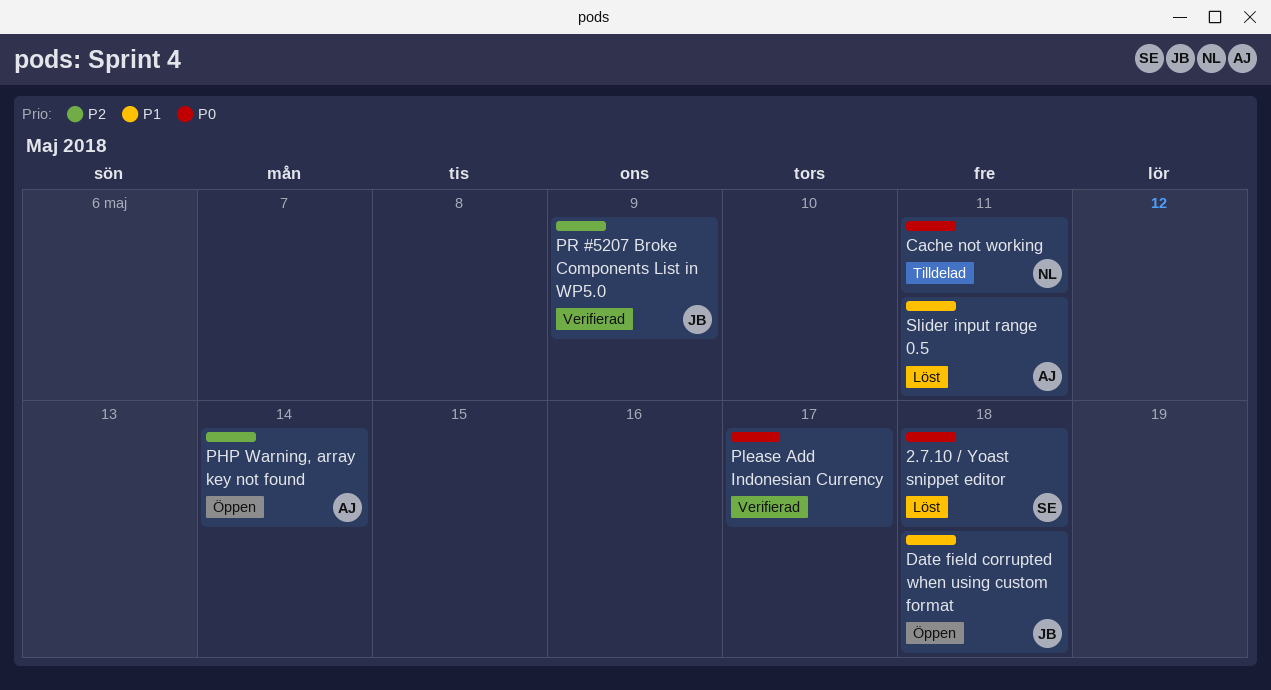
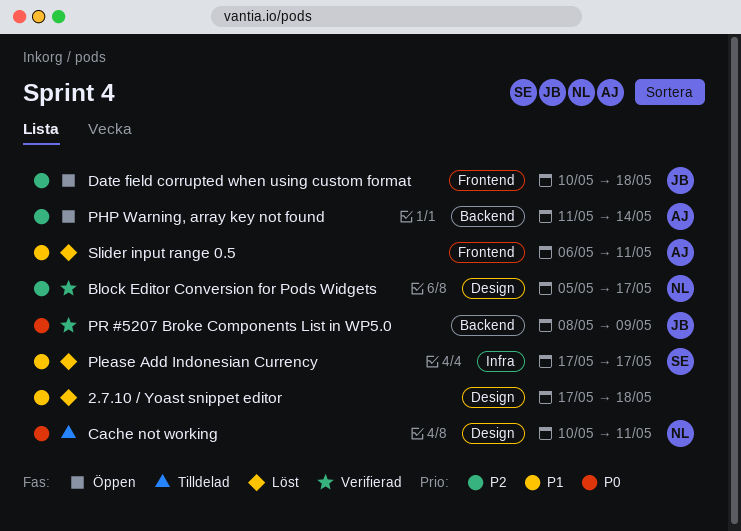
2.7.10 / Yoast snippet editor, owner: SE -> none
2.7.10 / Yoast snippet editor, priority: P0 -> P1
Block Editor Conversion for Pods Widgets: none -> present
Date field corrupted when using custom format, priority: P1 -> P2
Please Add Indonesian Currency, status: Verifierad -> Löst
Please Add Indonesian Currency, owner: none -> SE
Please Add Indonesian Currency, priority: P0 -> P1
PR #5207 Broke Components List in WP5.0, priority: P2 -> P0

